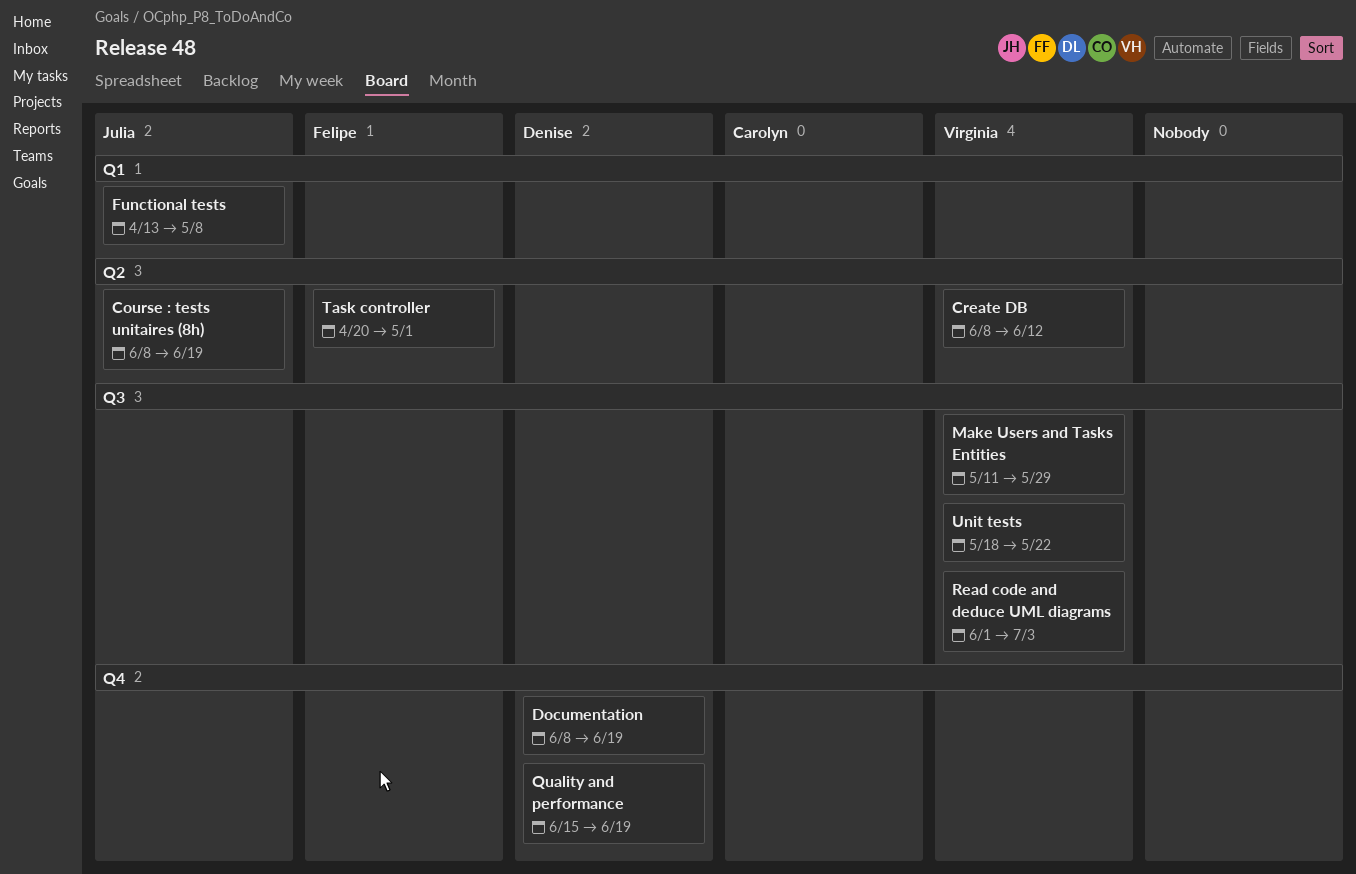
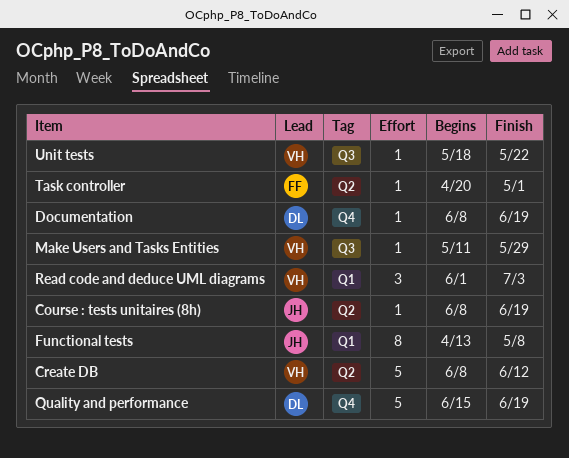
Read code and deduce UML diagrams, label: Q3 -> Q1

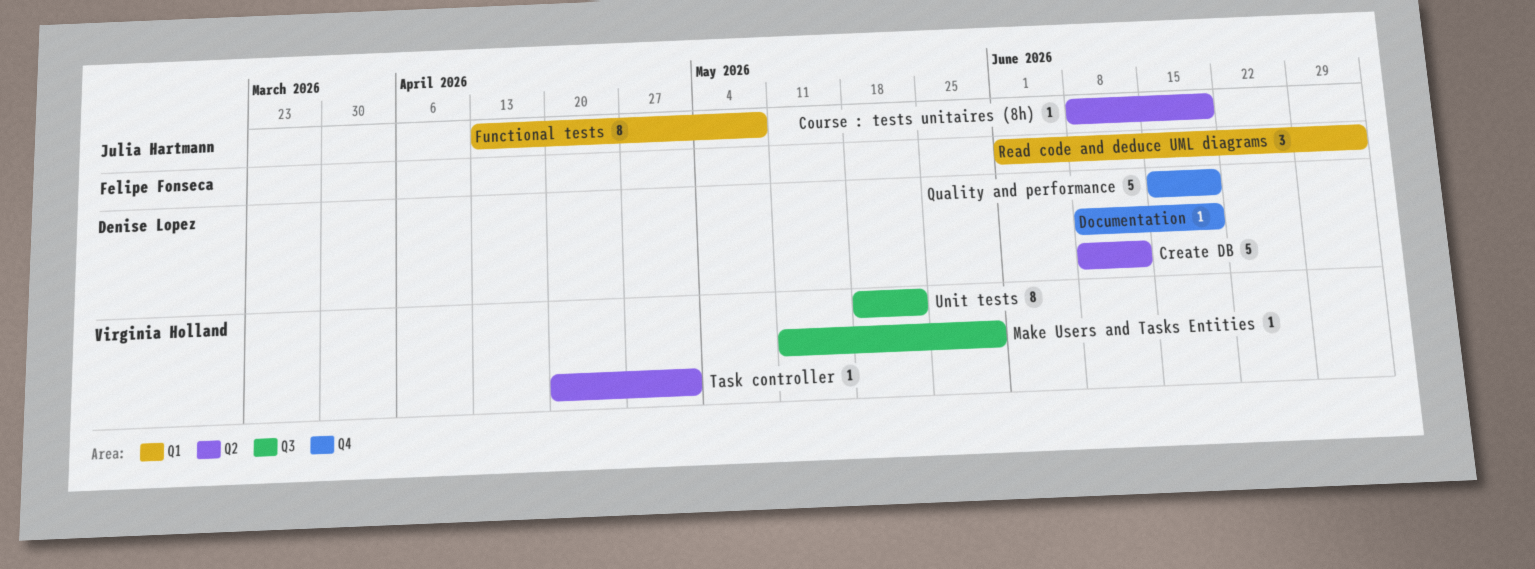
Create DB, owner: Virginia Holland -> Denise Lopez
Read code and deduce UML diagrams, owner: Virginia Holland -> Felipe Fonseca
Task controller, owner: Felipe Fonseca -> Virginia Holland
Unit tests, estimate: 1 -> 8

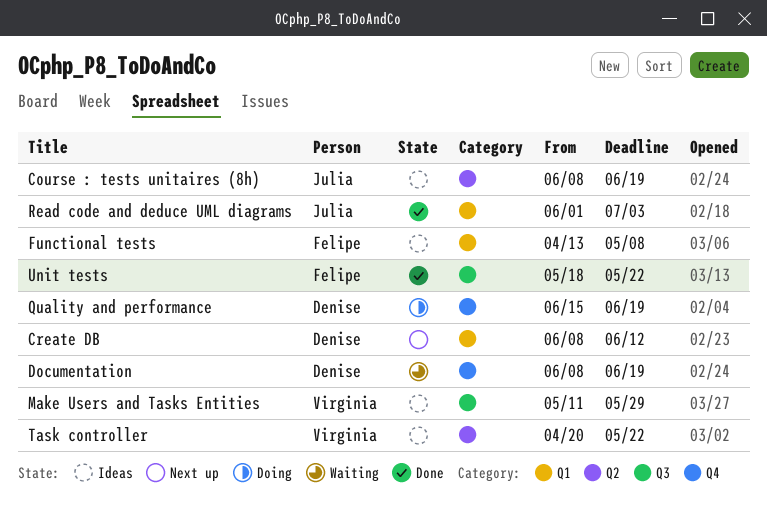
Create DB, label: Q2 -> Q1
Functional tests, owner: Julia Hartmann -> Felipe Fonseca
Read code and deduce UML diagrams, owner: Felipe Fonseca -> Julia Hartmann
Task controller, due: May 1 -> May 22
Unit tests, owner: Virginia Holland -> Felipe Fonseca

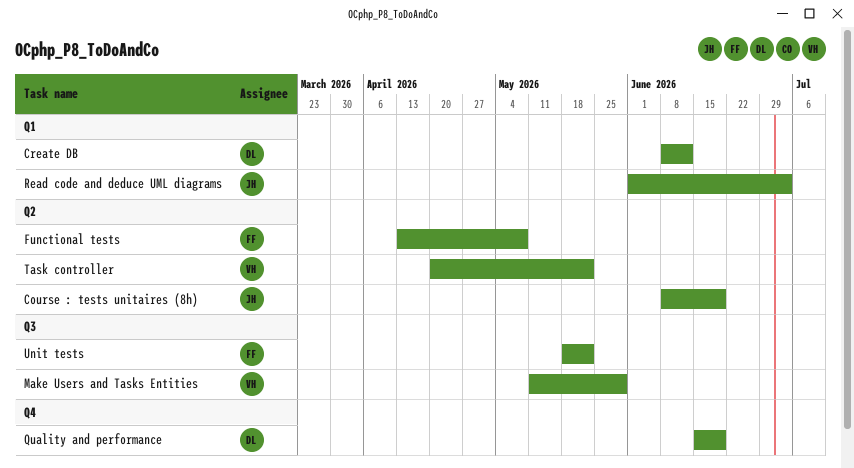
Documentation: present -> none
Functional tests, label: Q1 -> Q2

